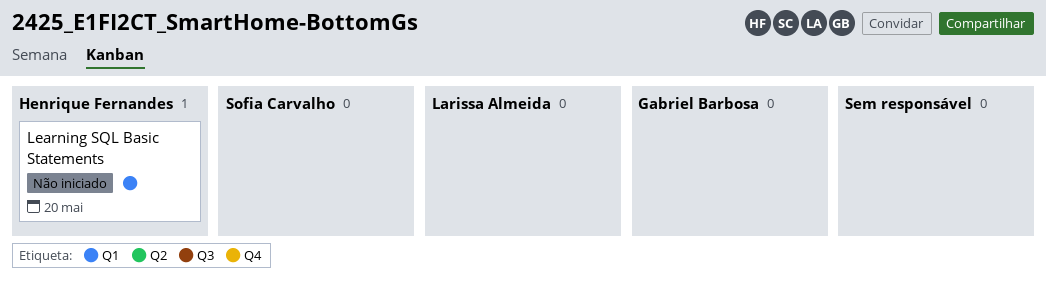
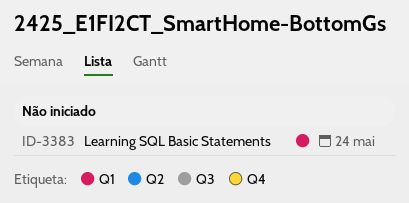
Learning SQL Basic Statements, due: May 20 -> May 24

